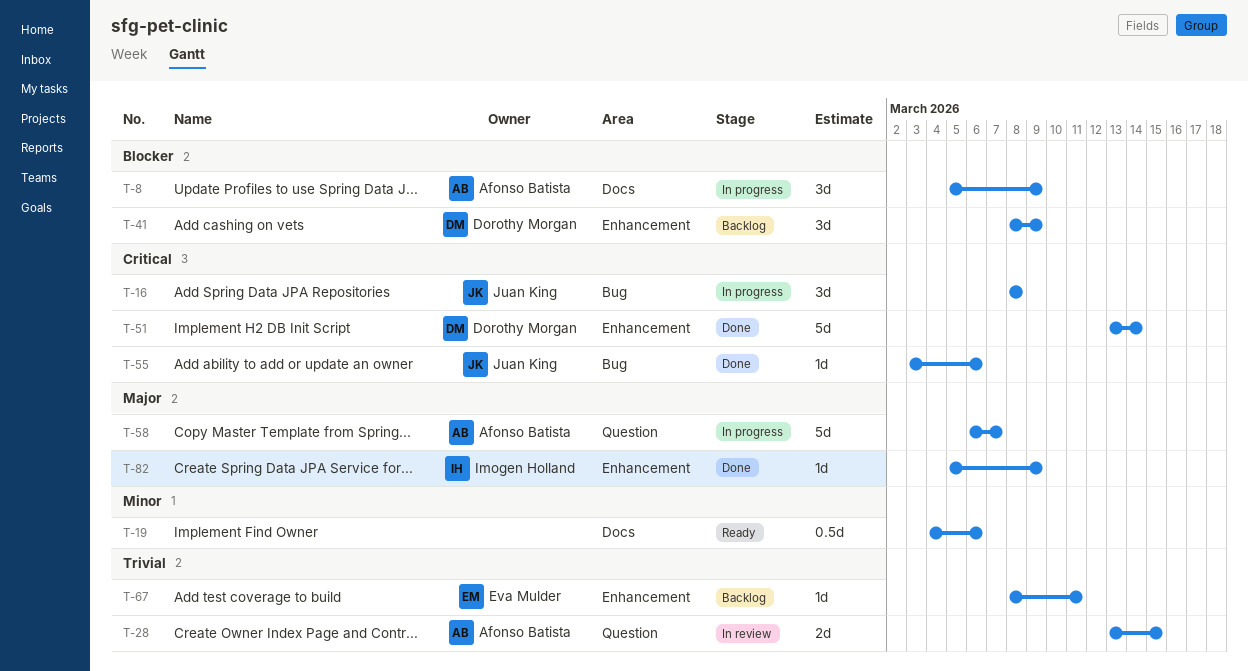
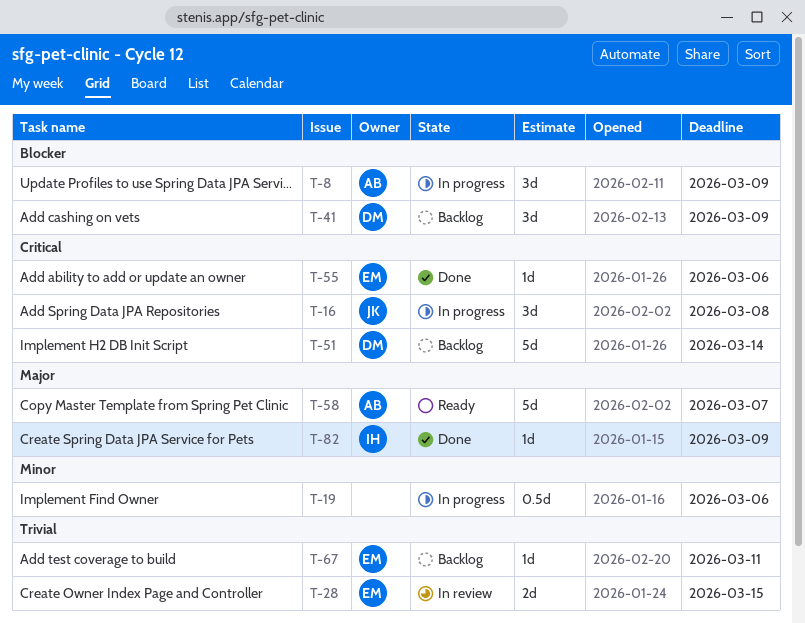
T-19, status: Ready -> In progress
T-28, owner: Afonso Batista -> Eva Mulder
T-51, status: Done -> Backlog
T-55, owner: Juan King -> Eva Mulder
T-58, status: In progress -> Ready

